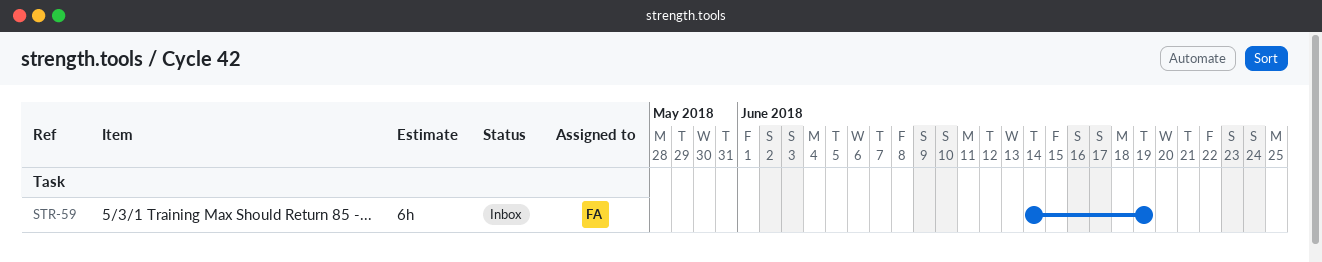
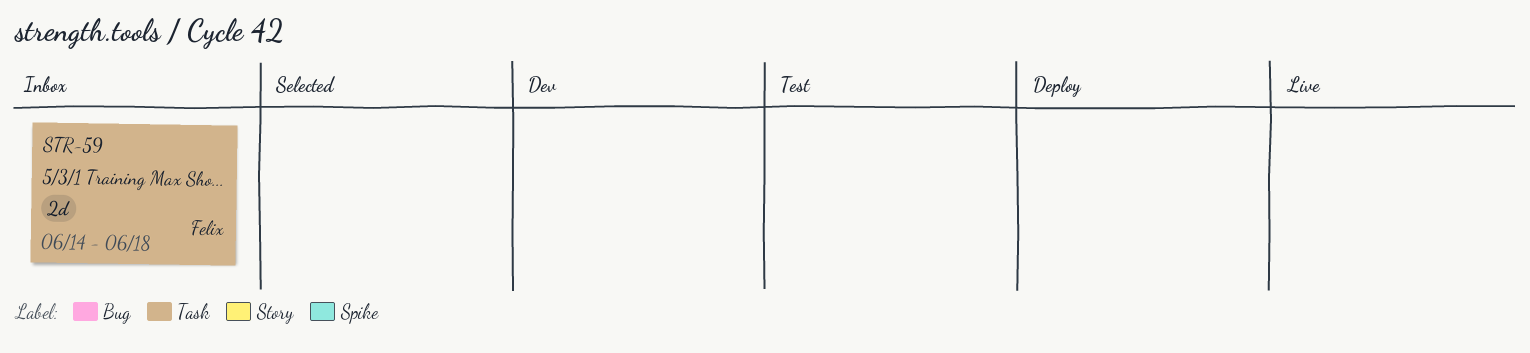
STR-59, estimate: 6h -> 2d
STR-59, due: Jun 19 -> Jun 18

